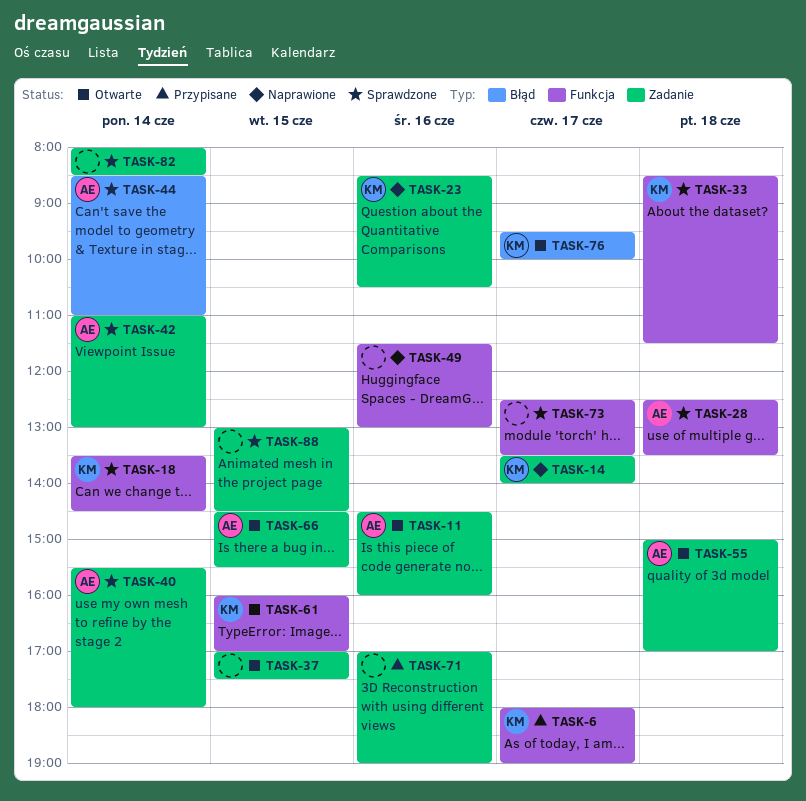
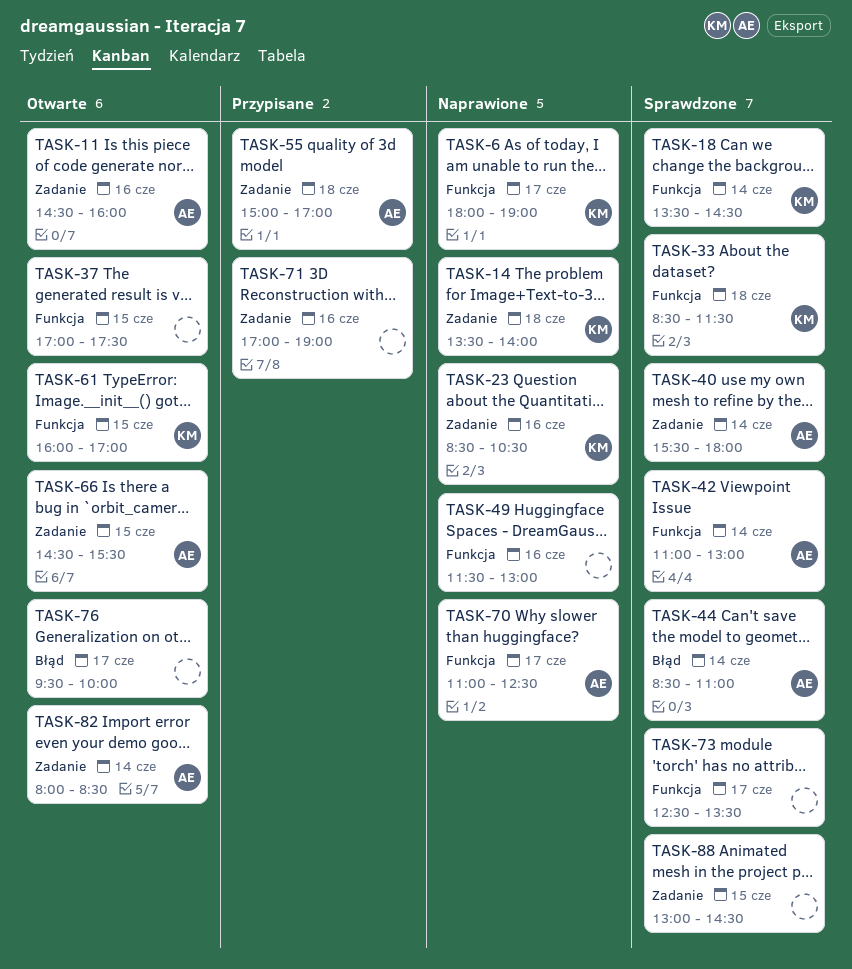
TASK-6, status: Przypisane -> Naprawione
TASK-14, day: Jun 17 -> Jun 18
TASK-28: present -> none
TASK-37, label: Zadanie -> Funkcja
TASK-42, label: Zadanie -> Funkcja
TASK-55, status: Otwarte -> Przypisane
TASK-70: none -> present
TASK-76, owner: KM -> none
TASK-82, status: Sprawdzone -> Otwarte
TASK-82, owner: none -> AE

